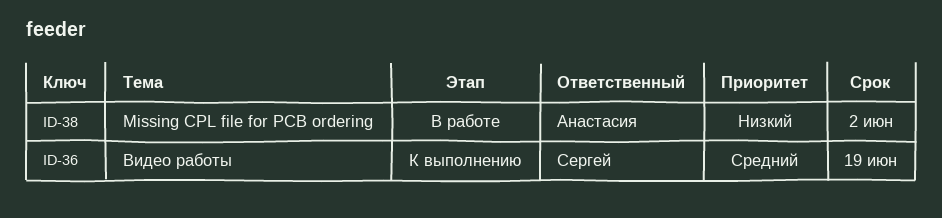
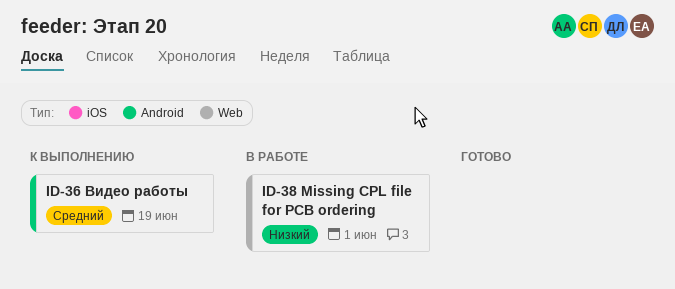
ID-38, due: Jun 2 -> Jun 1

